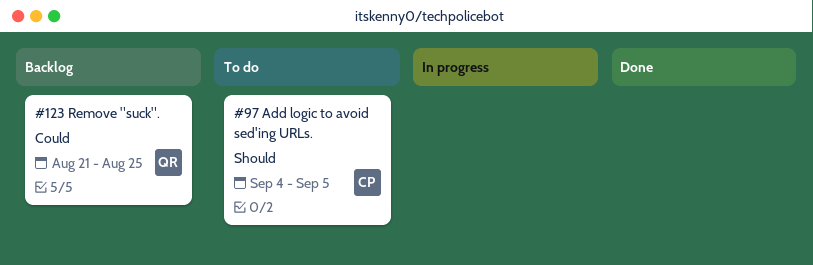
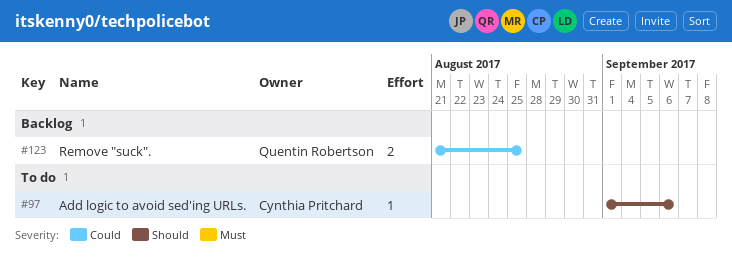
#97, start: Sep 4 -> Sep 1
#97, due: Sep 5 -> Sep 6

